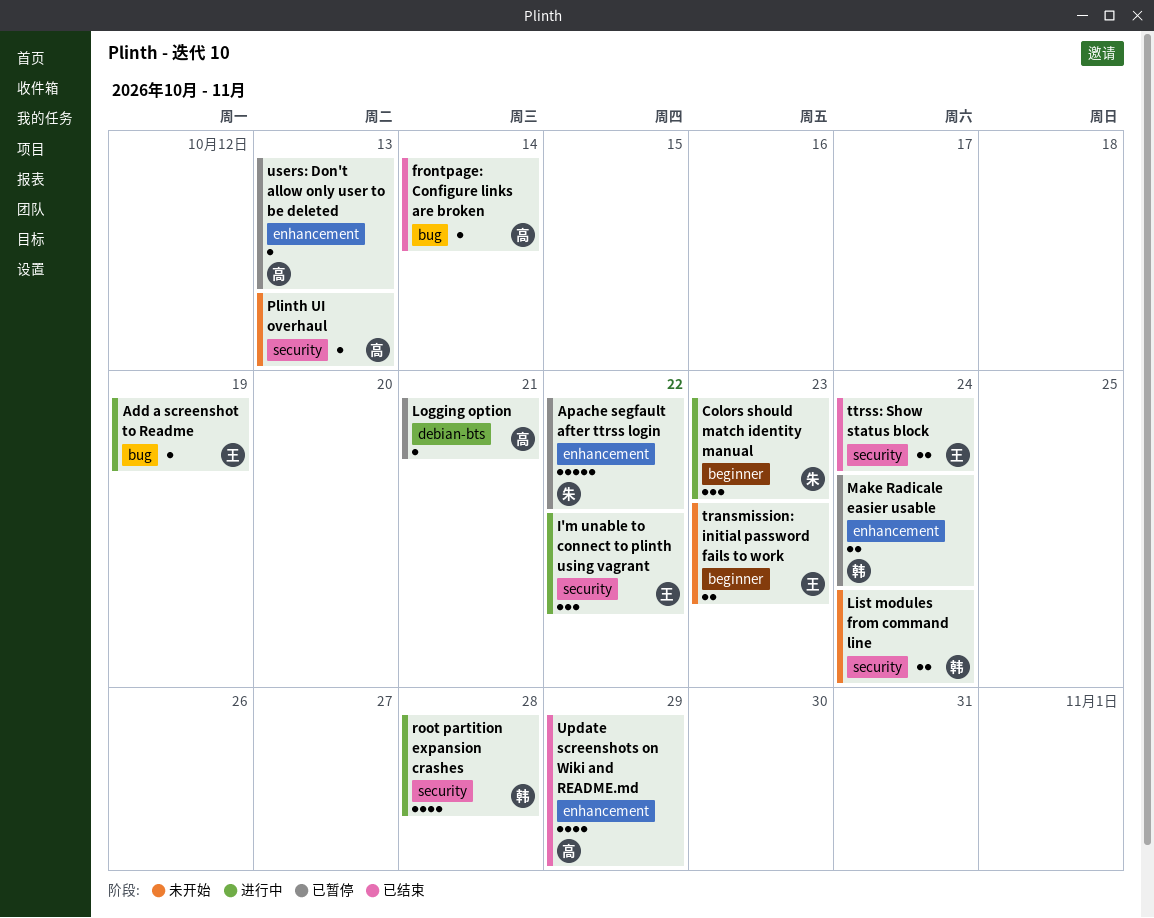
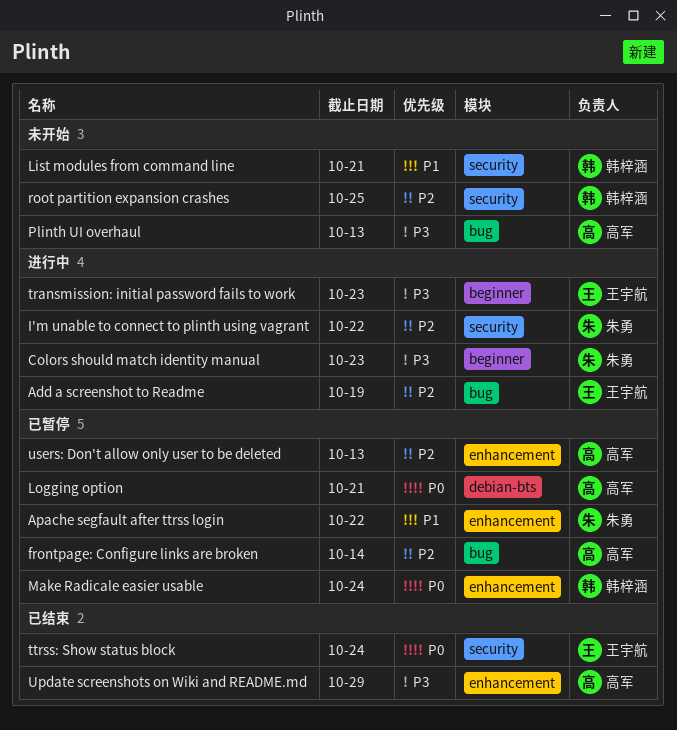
frontpage: Configure links are broken, status: 已结束 -> 已暂停
I'm unable to connect to plinth using vagrant, owner: 王宇航 -> 朱勇
List modules from command line, due: Oct 24 -> Oct 21
Plinth UI overhaul, label: security -> bug
root partition expansion crashes, status: 进行中 -> 未开始
root partition expansion crashes, due: Oct 28 -> Oct 25
transmission: initial password fails to work, status: 未开始 -> 进行中

